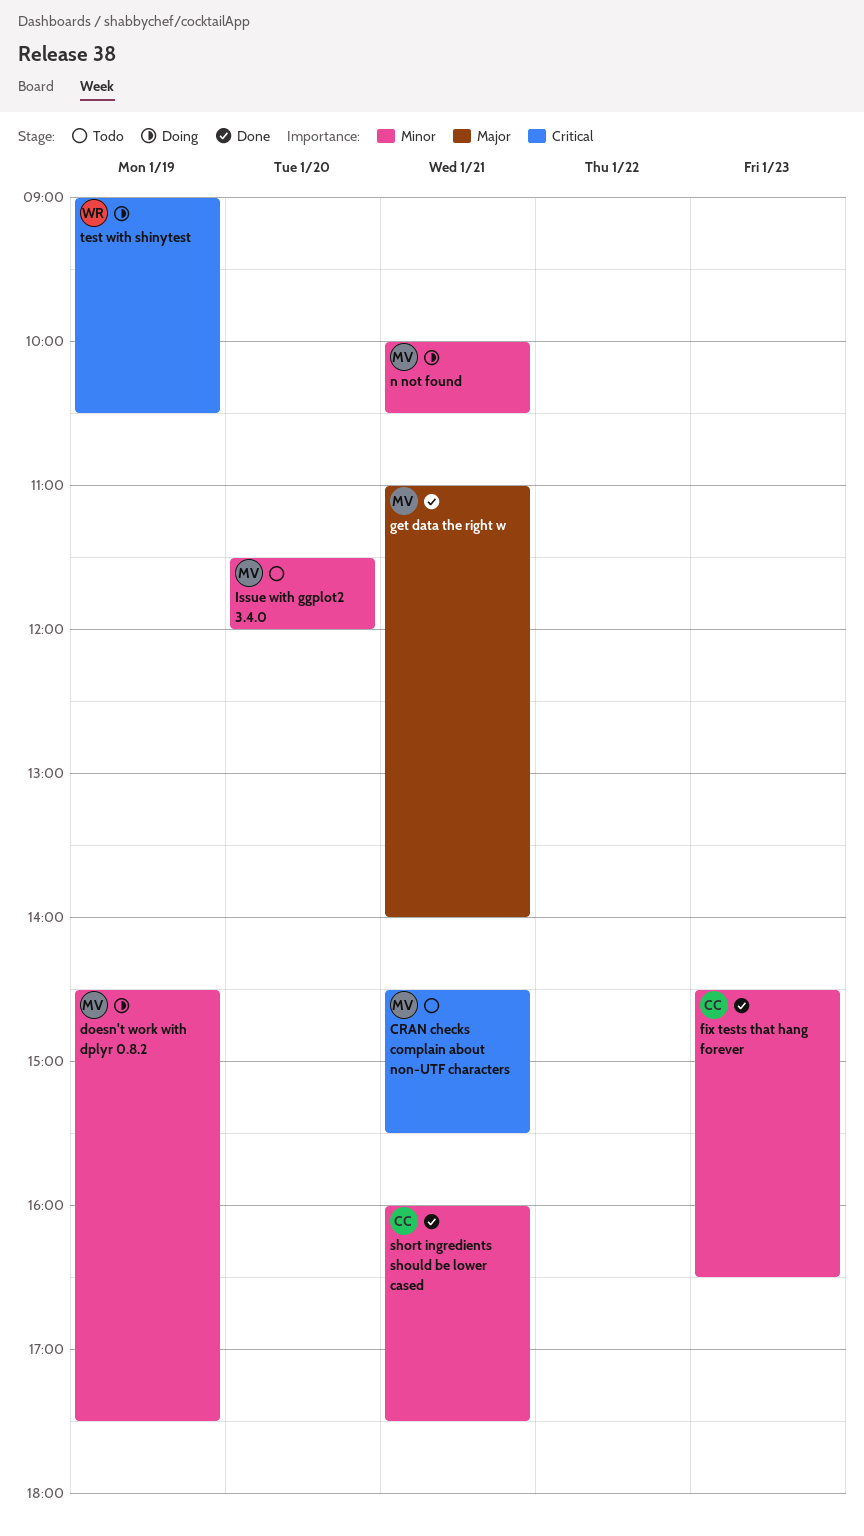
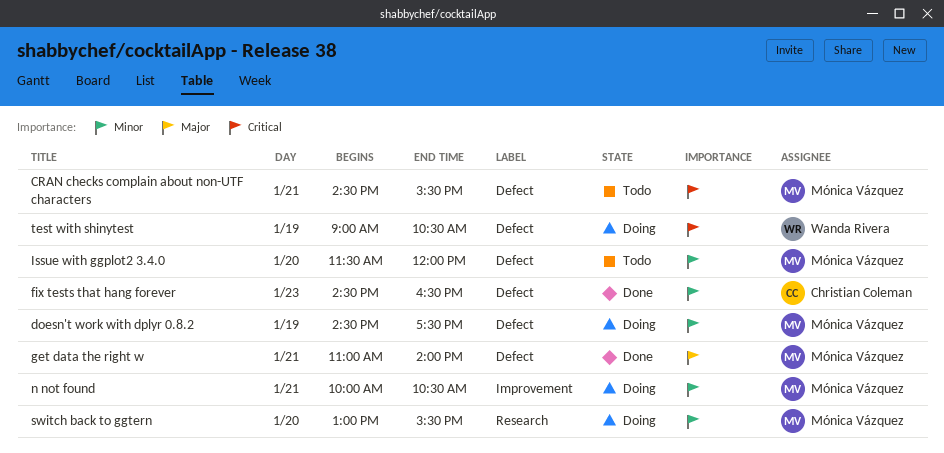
short ingredients should be lower cased: present -> none
switch back to ggtern: none -> present

